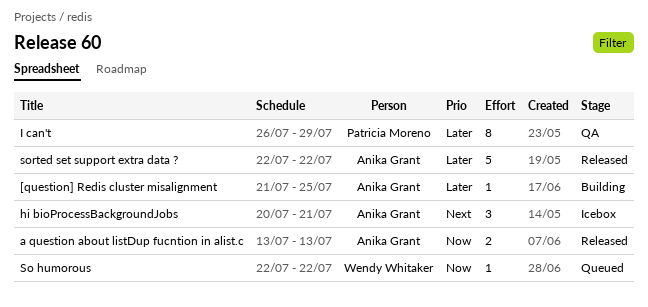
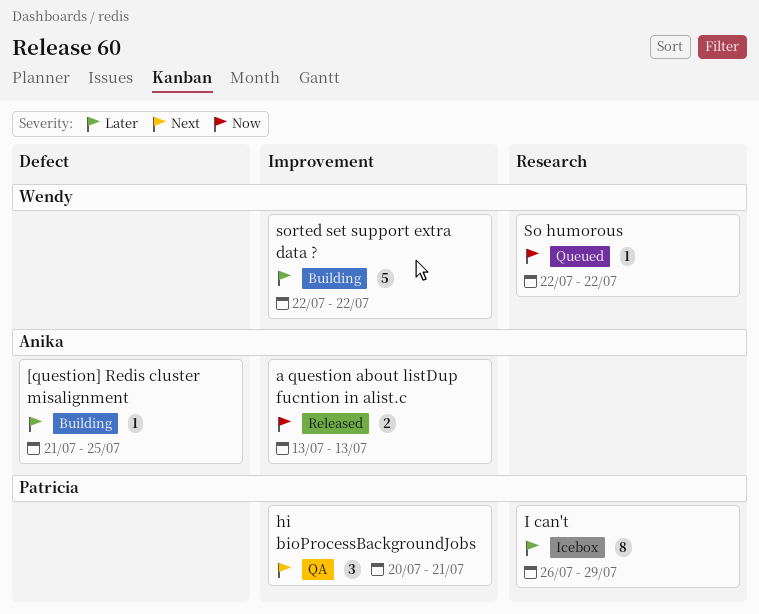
hi bioProcessBackgroundJobs, status: Icebox -> QA
hi bioProcessBackgroundJobs, owner: Anika Grant -> Patricia Moreno
I can't, status: QA -> Icebox
sorted set support extra data ?, status: Released -> Building
sorted set support extra data ?, owner: Anika Grant -> Wendy Whitaker

